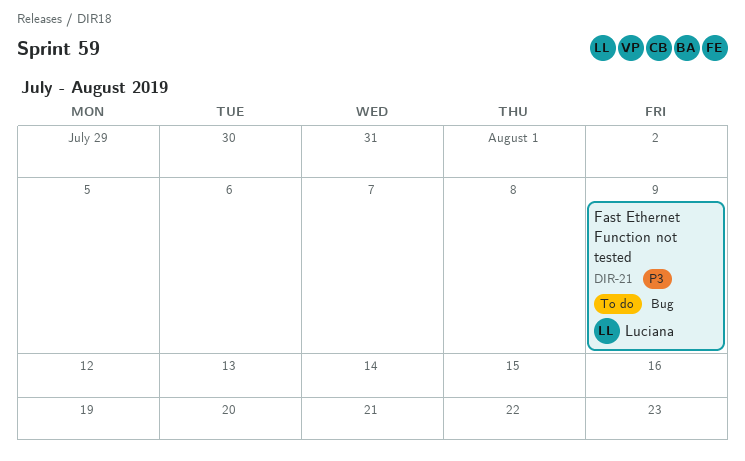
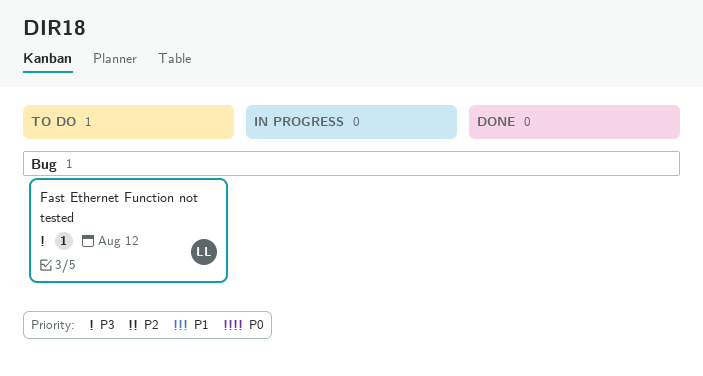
Fast Ethernet Function not tested, due: Aug 9 -> Aug 12

